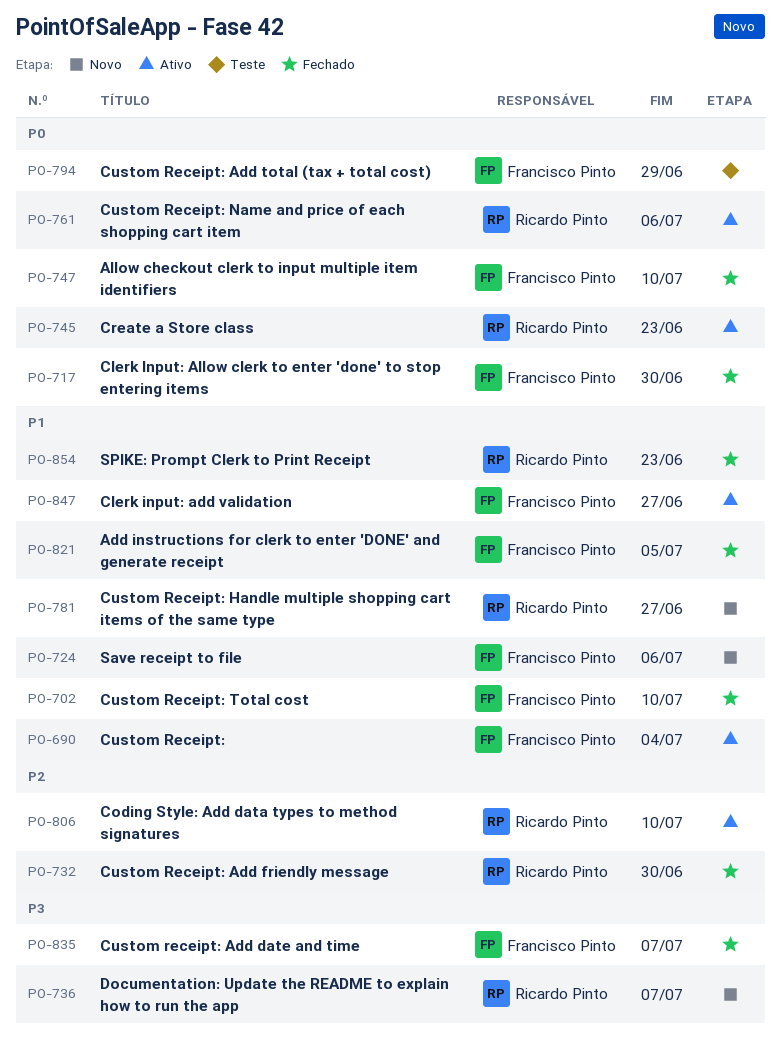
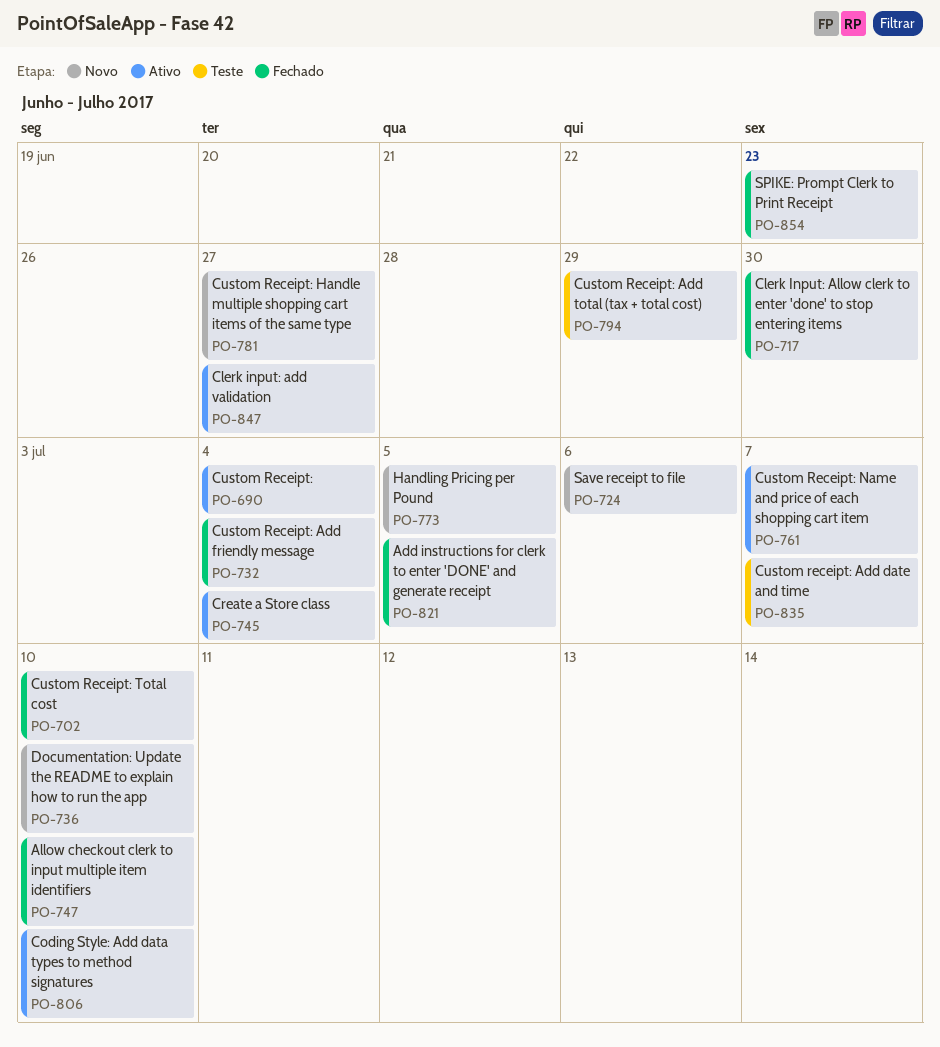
PO-732, due: Jun 30 -> Jul 4
PO-736, due: Jul 7 -> Jul 10
PO-745, due: Jun 23 -> Jul 4
PO-761, due: Jul 6 -> Jul 7
PO-773: none -> present
PO-835, status: Fechado -> Teste

